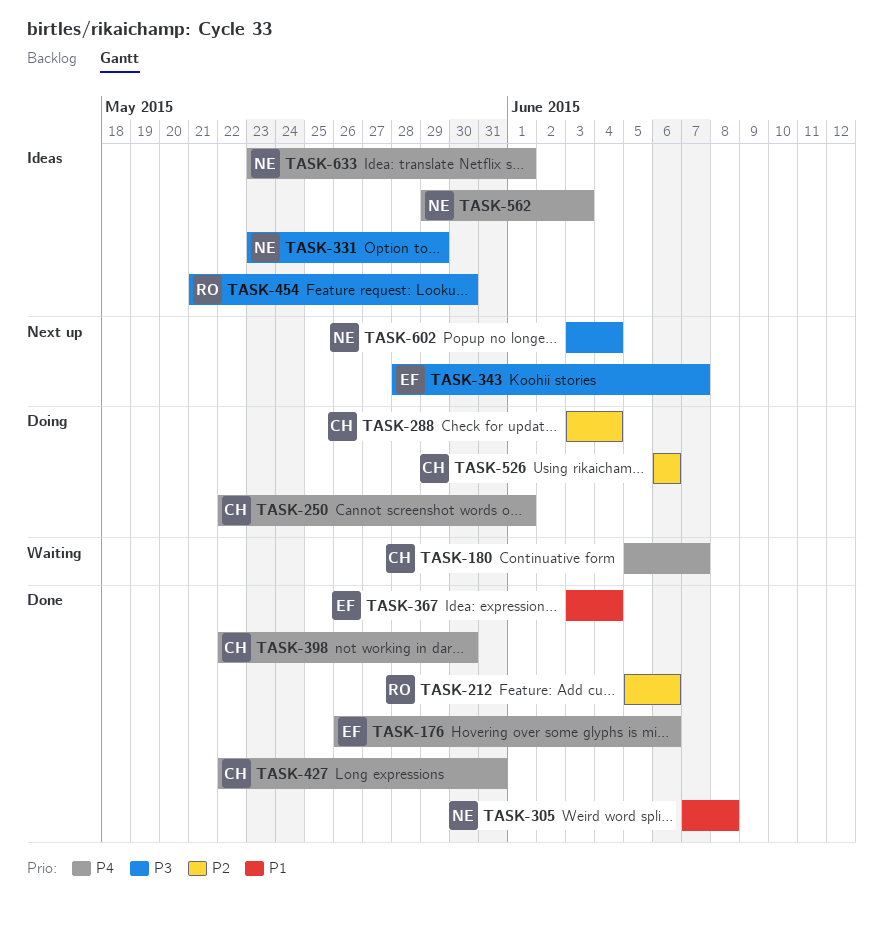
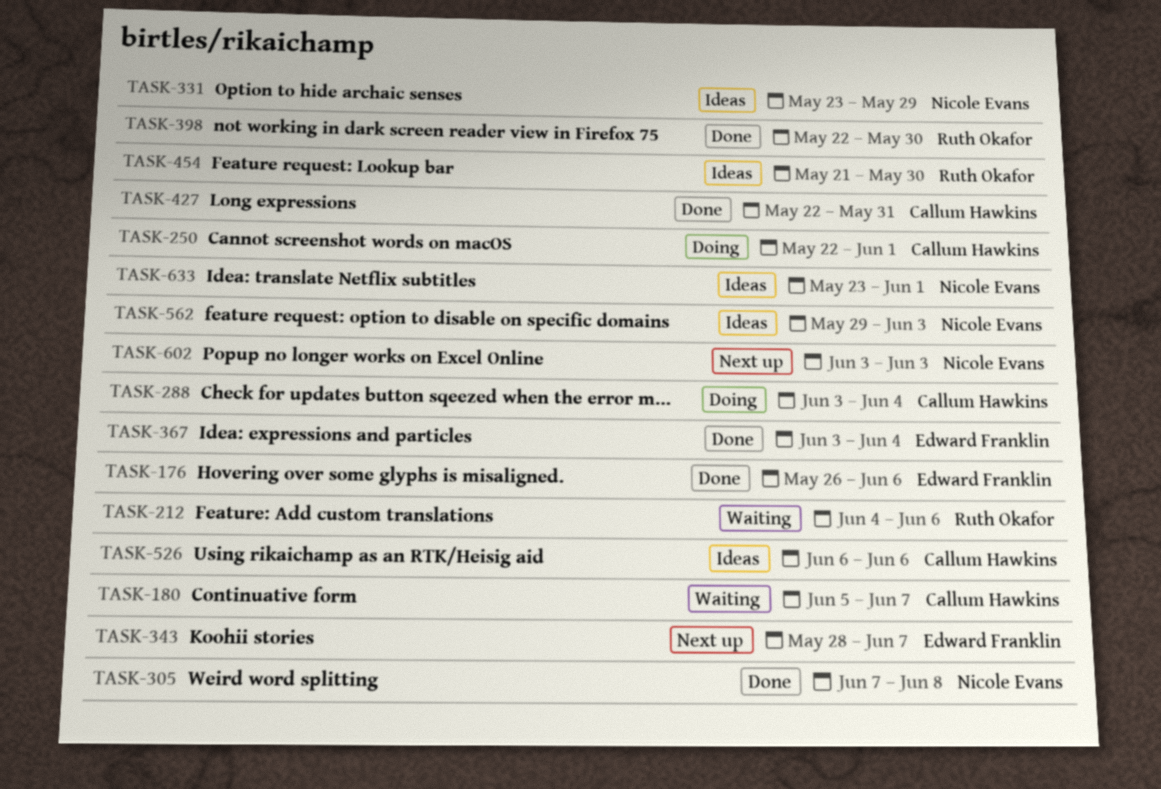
TASK-212, status: Done -> Waiting
TASK-212, start: Jun 5 -> Jun 4
TASK-398, owner: Callum Hawkins -> Ruth Okafor
TASK-526, status: Doing -> Ideas
TASK-602, due: Jun 4 -> Jun 3

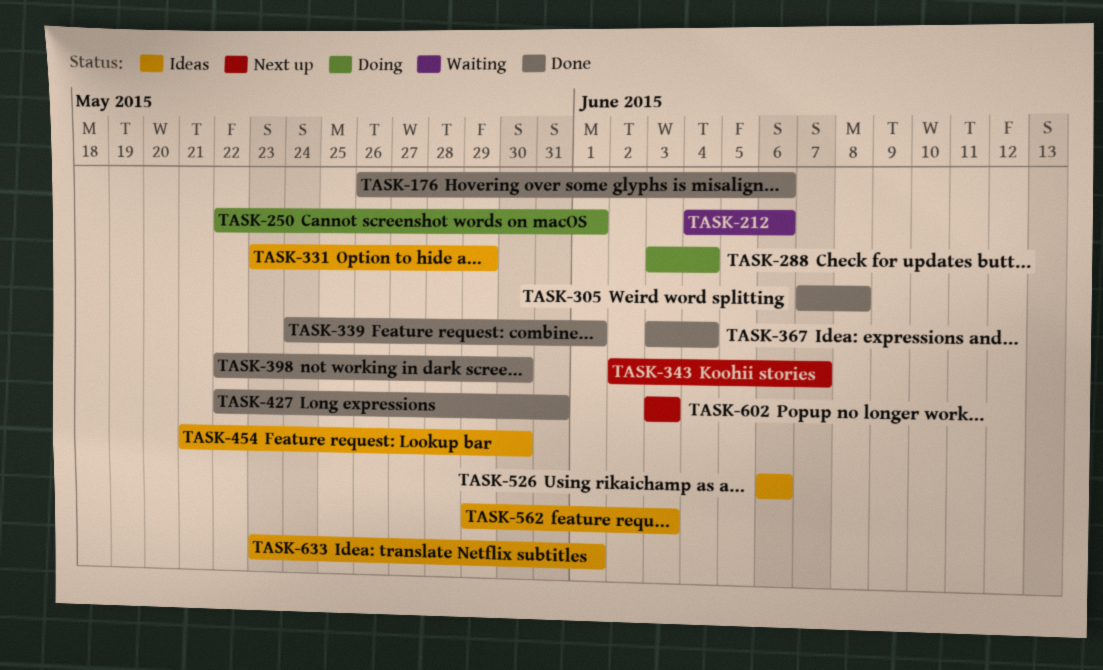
TASK-180: present -> none
TASK-339: none -> present
TASK-343, start: May 28 -> Jun 2

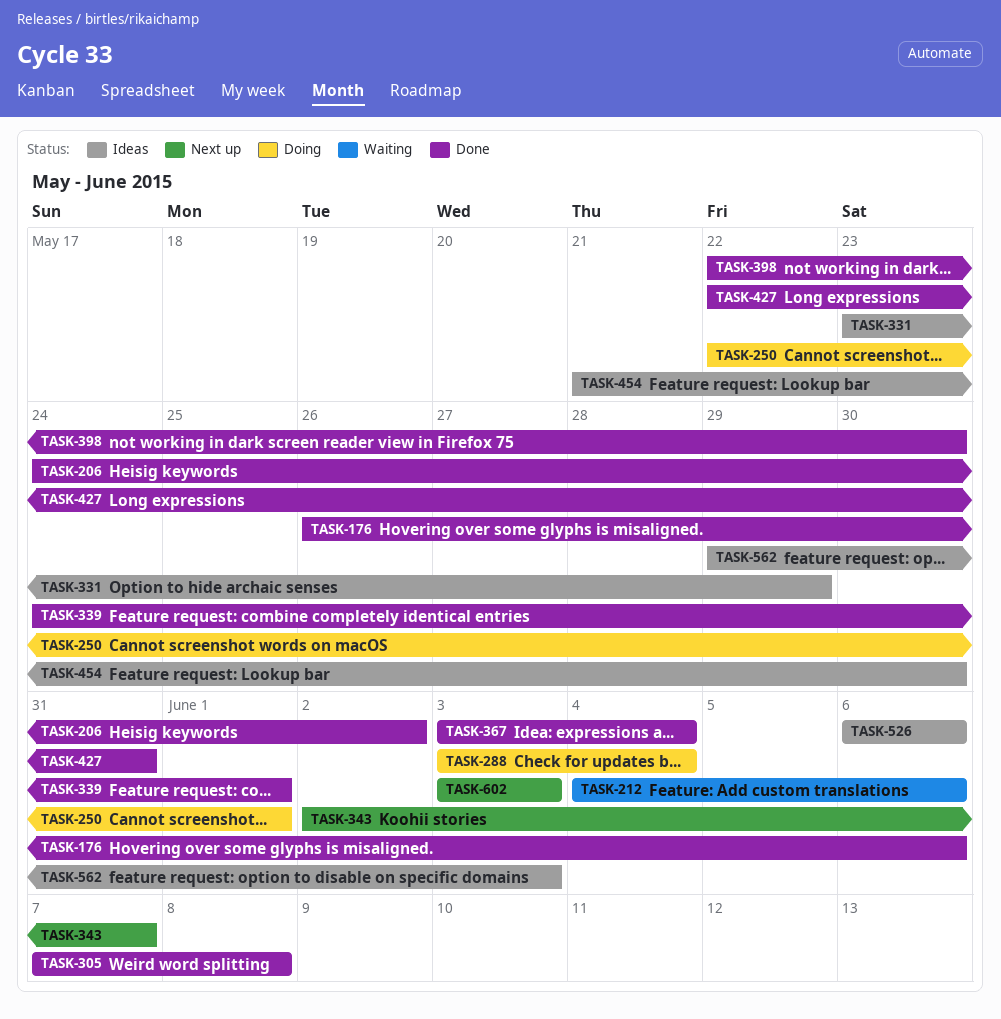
TASK-206: none -> present
TASK-633: present -> none

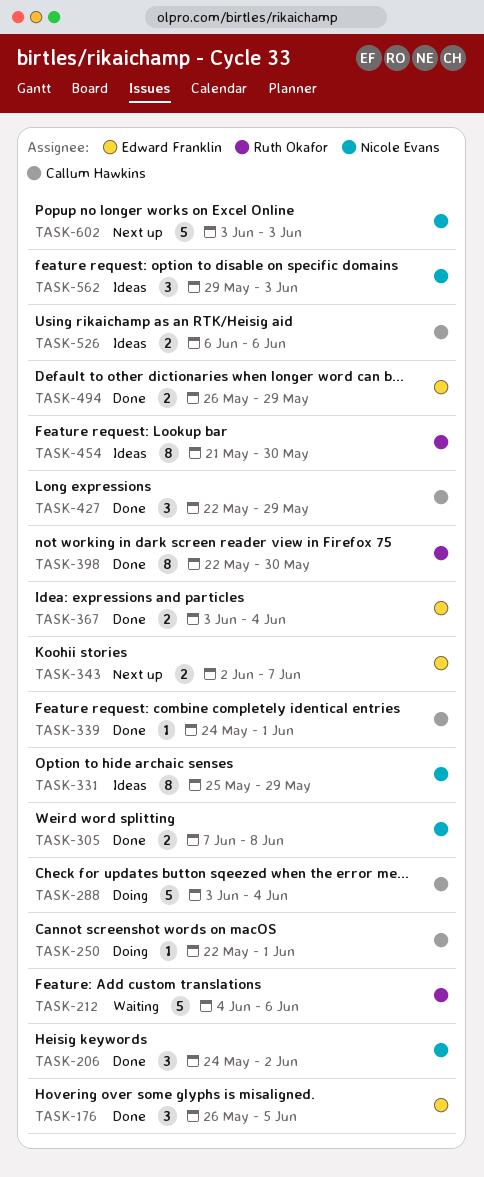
TASK-176, due: Jun 6 -> Jun 5
TASK-331, start: May 23 -> May 25
TASK-427, due: May 31 -> May 29
TASK-494: none -> present

